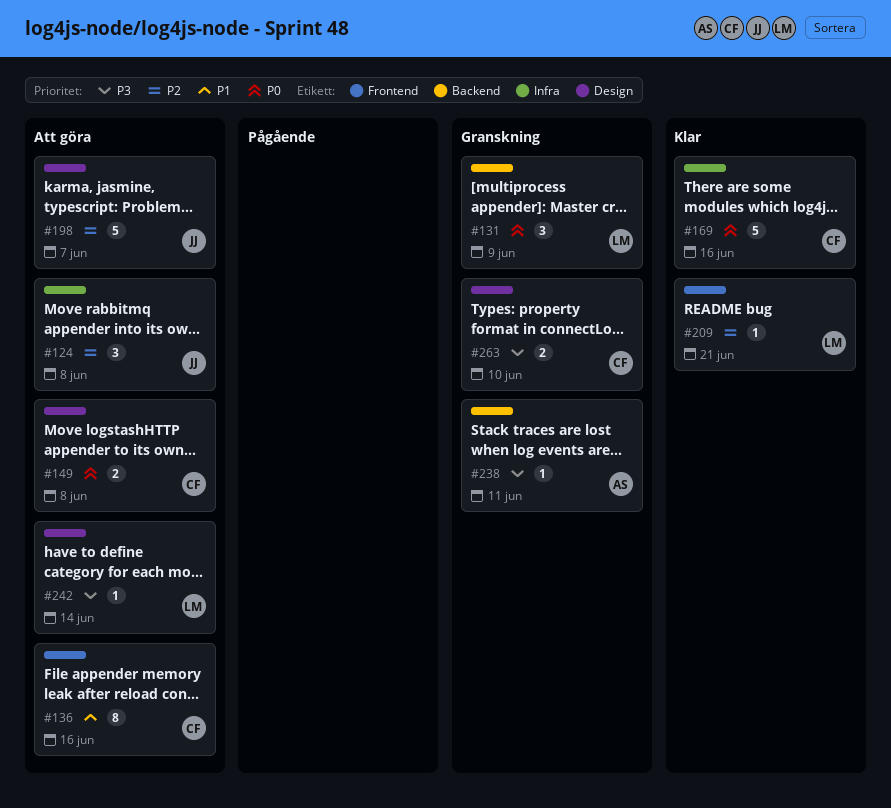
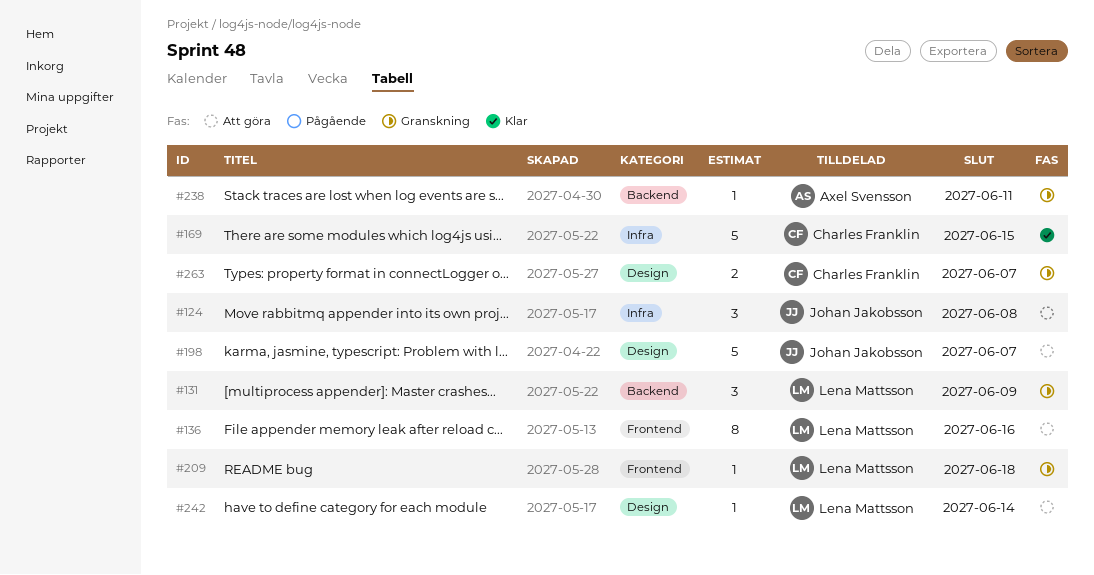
#136, owner: Charles Franklin -> Lena Mattsson
#149: present -> none
#169, due: Jun 16 -> Jun 15
#209, status: Klar -> Granskning
#209, due: Jun 21 -> Jun 18
#263, due: Jun 10 -> Jun 7

